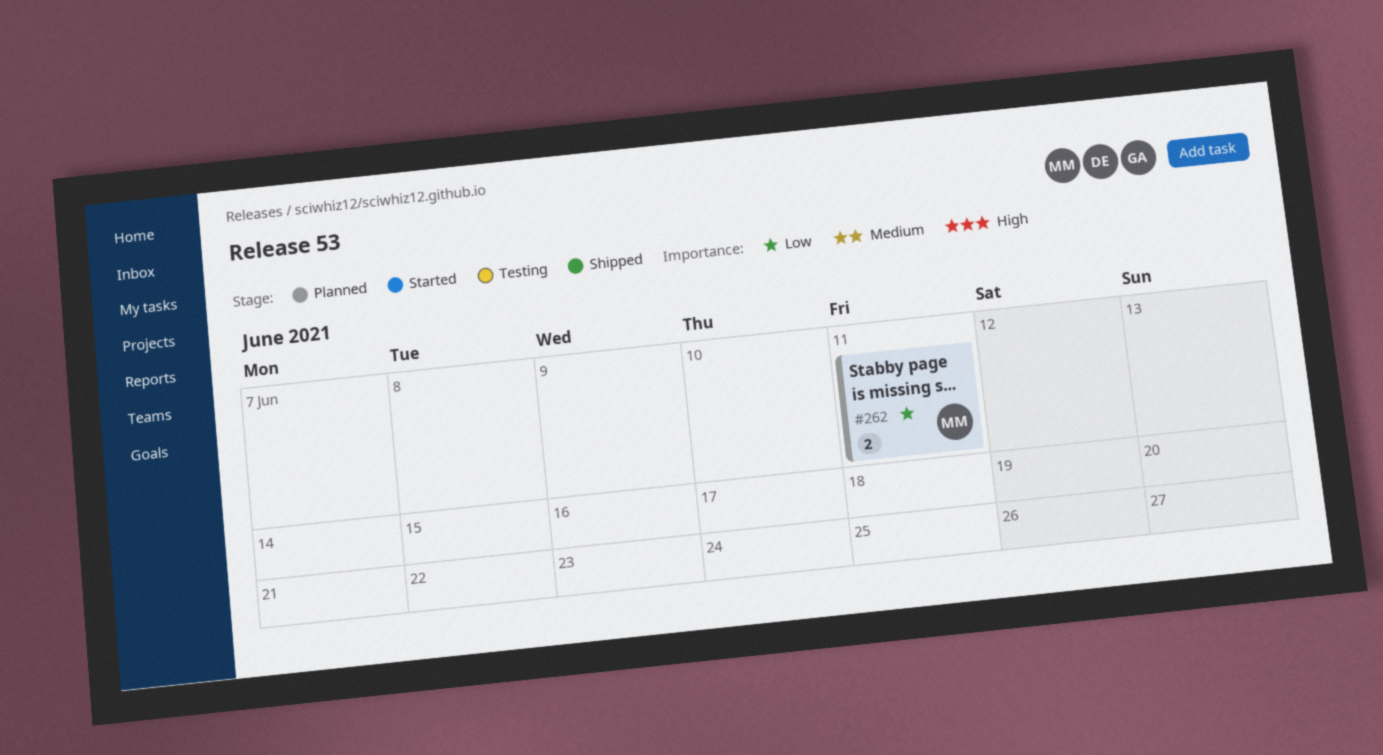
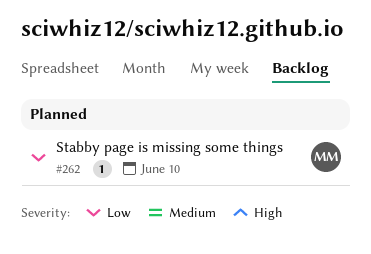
#262, estimate: 2 -> 1
#262, due: Jun 11 -> Jun 10

